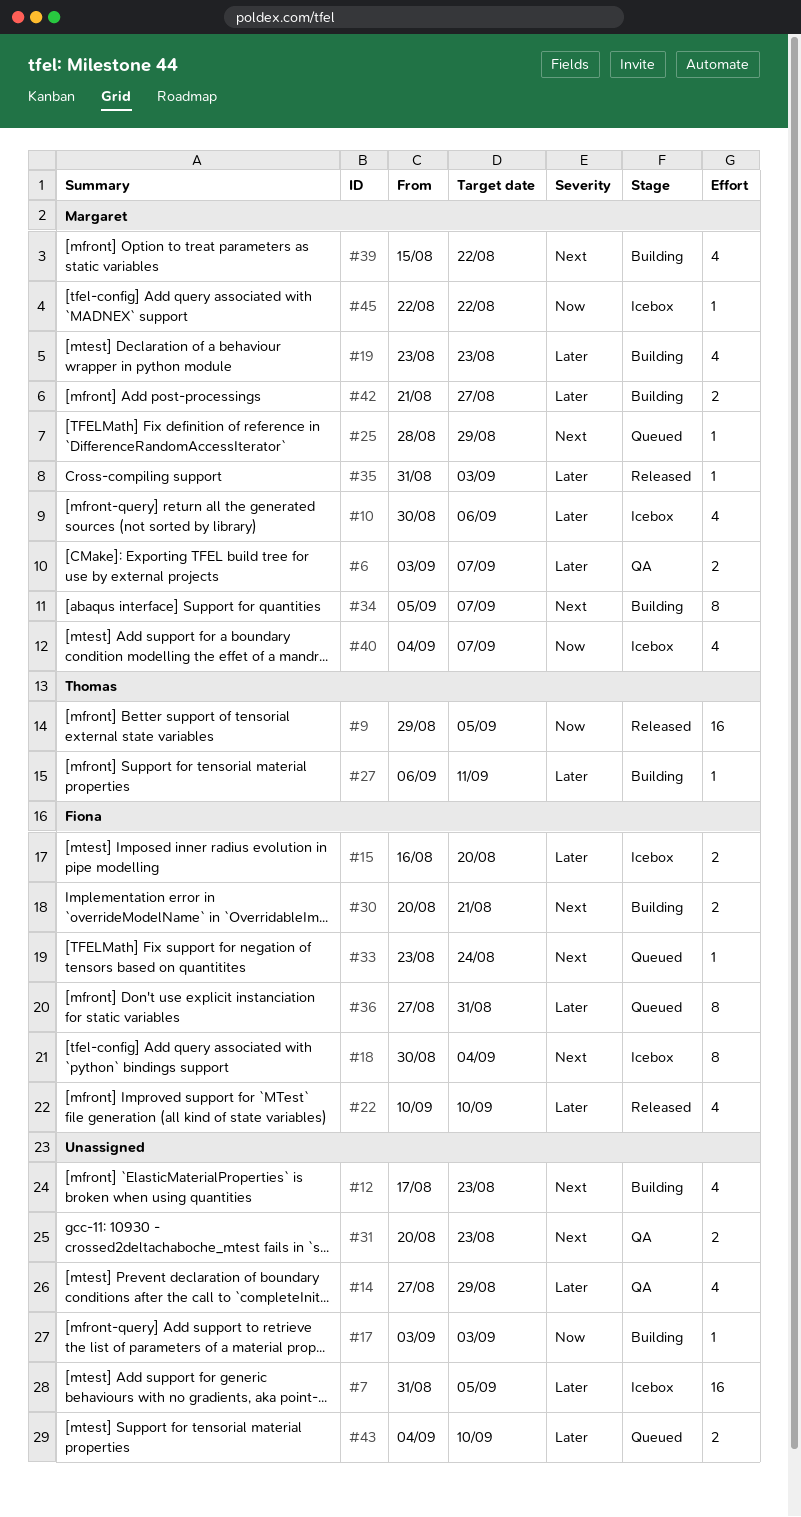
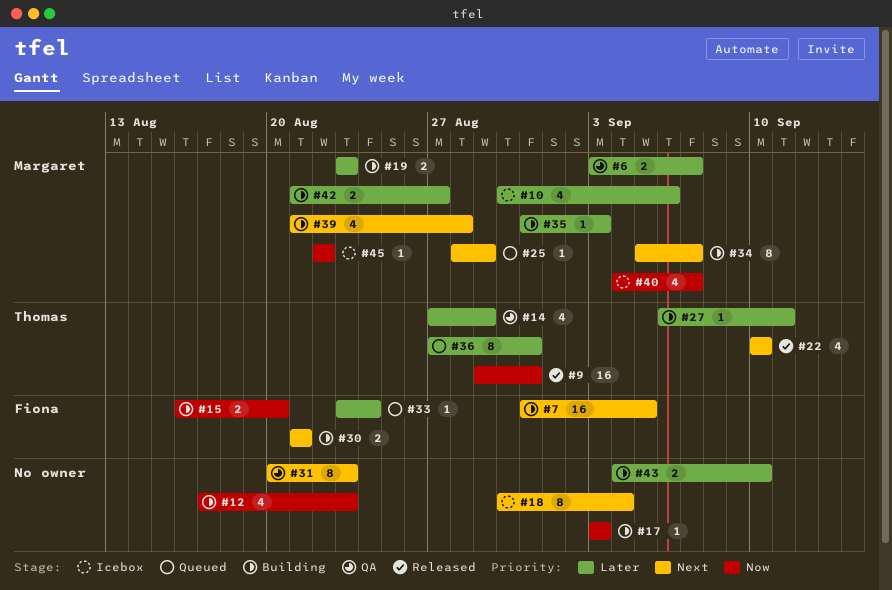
#7, status: Icebox -> Building
#7, owner: none -> Fiona
#7, priority: Later -> Next
#9, due: Sep 5 -> Aug 31
#12, priority: Next -> Now
#14, owner: none -> Thomas
#15, status: Icebox -> Building
#15, priority: Later -> Now
#18, owner: Fiona -> none
#19, estimate: 4 -> 2
#22, owner: Fiona -> Thomas
#22, priority: Later -> Next
#30, start: Aug 20 -> Aug 21
#31, estimate: 2 -> 8
#33, priority: Next -> Later
#35, status: Released -> Building
#36, owner: Fiona -> Thomas
#39, start: Aug 15 -> Aug 21
#39, due: Aug 22 -> Aug 28
#43, status: Queued -> Building

